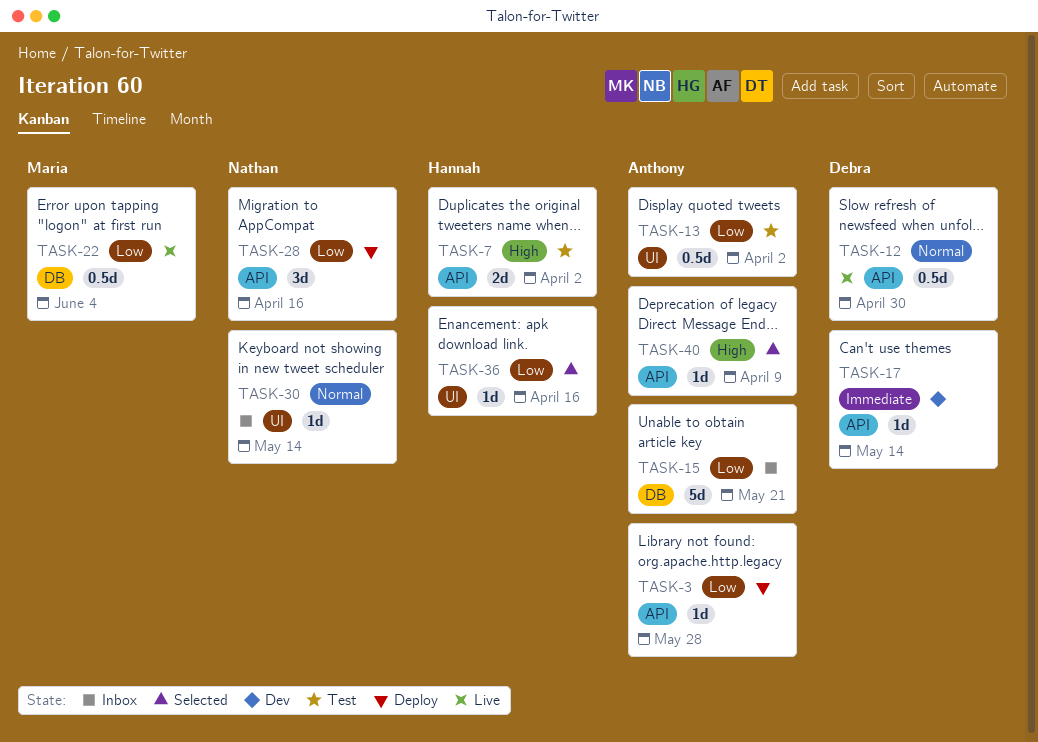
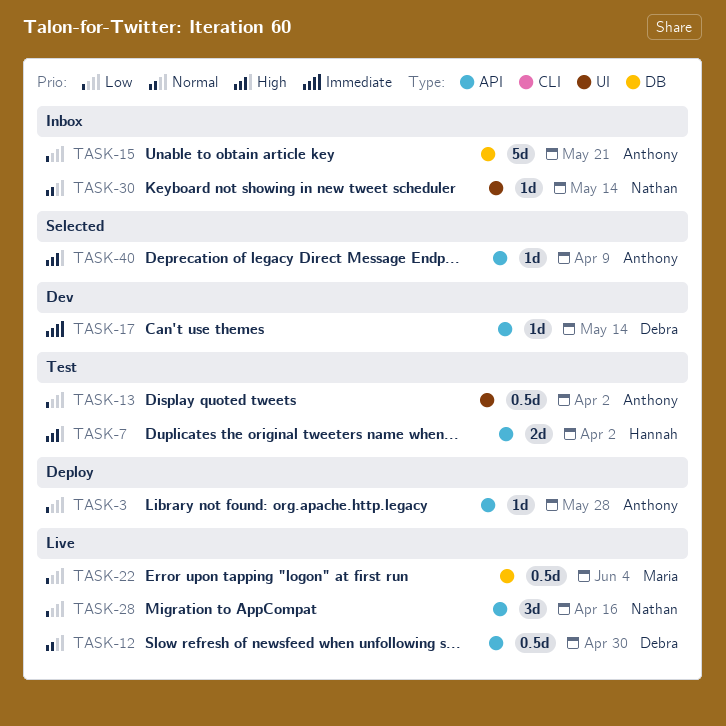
TASK-28, status: Deploy -> Live
TASK-36: present -> none

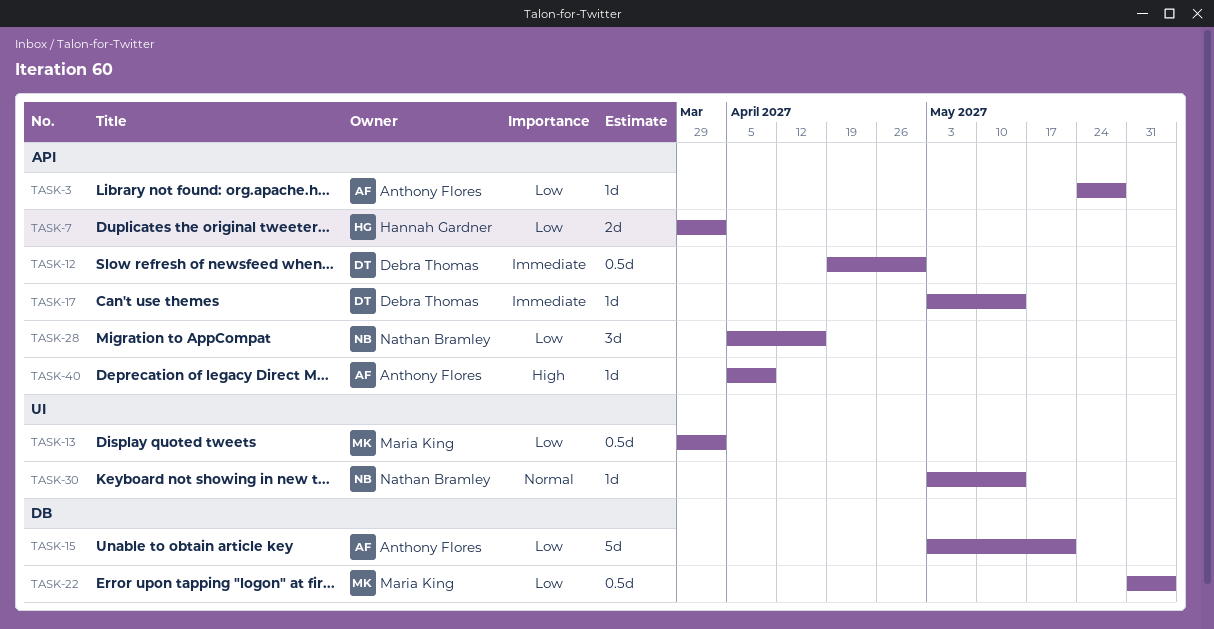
TASK-7, priority: High -> Low
TASK-12, priority: Normal -> Immediate
TASK-13, owner: Anthony Flores -> Maria King

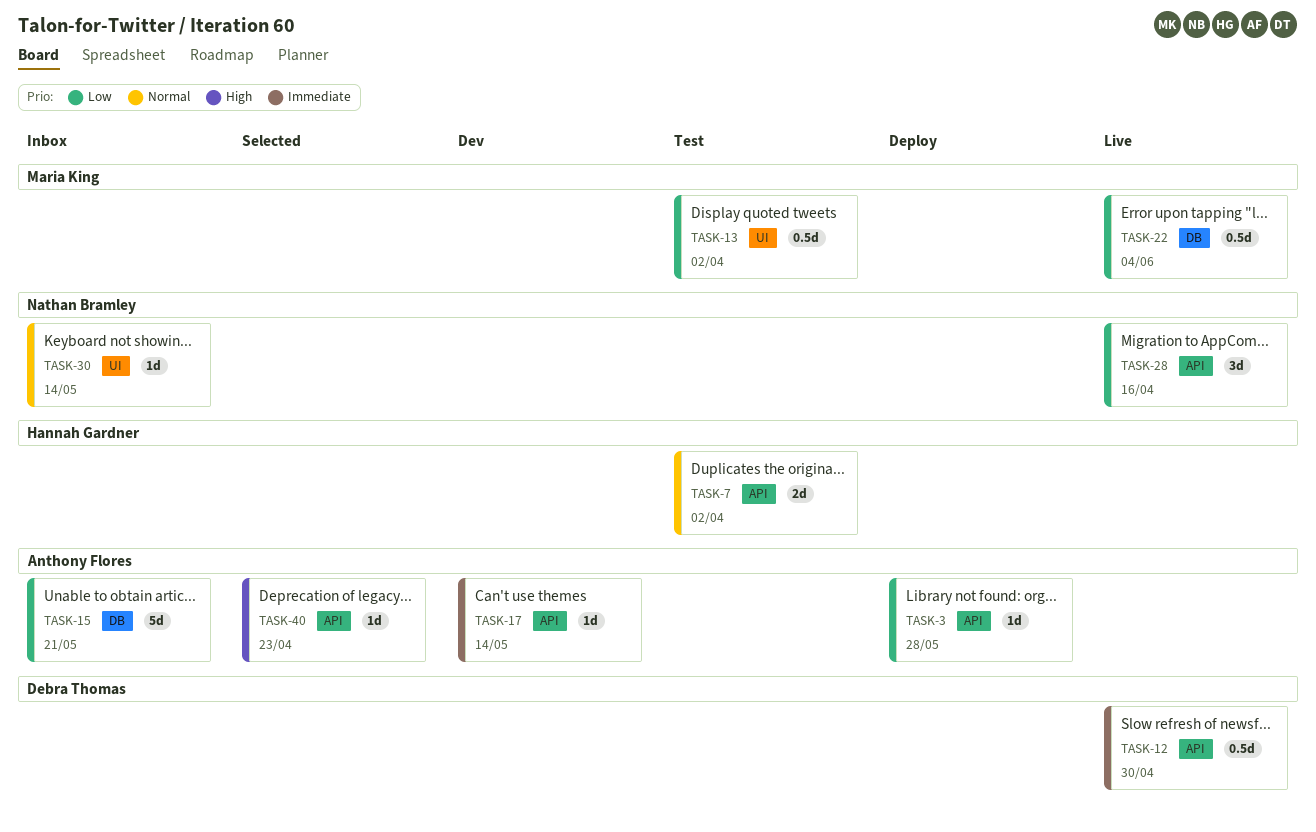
TASK-7, priority: Low -> Normal
TASK-17, owner: Debra Thomas -> Anthony Flores
TASK-40, due: Apr 9 -> Apr 23

